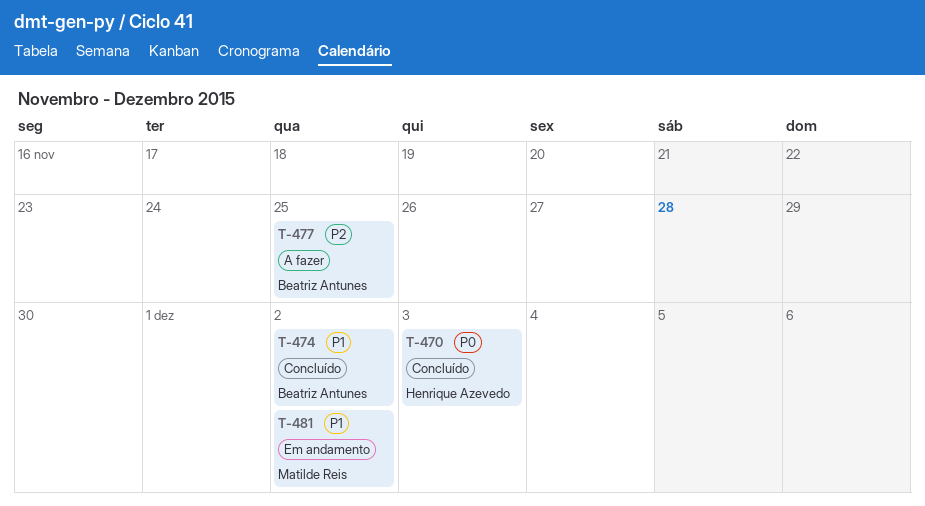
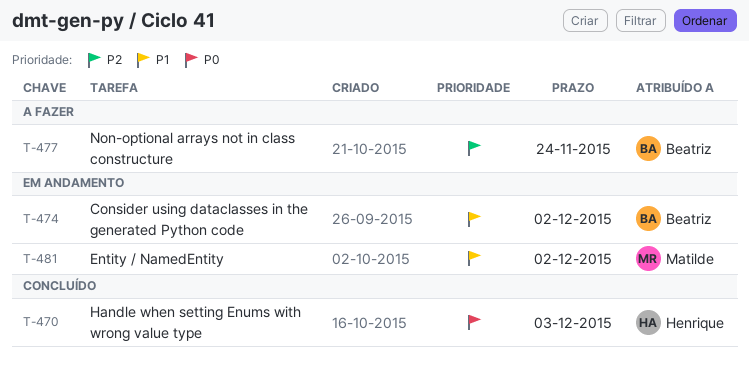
T-474, status: Concluído -> Em andamento
T-477, due: Nov 25 -> Nov 24

